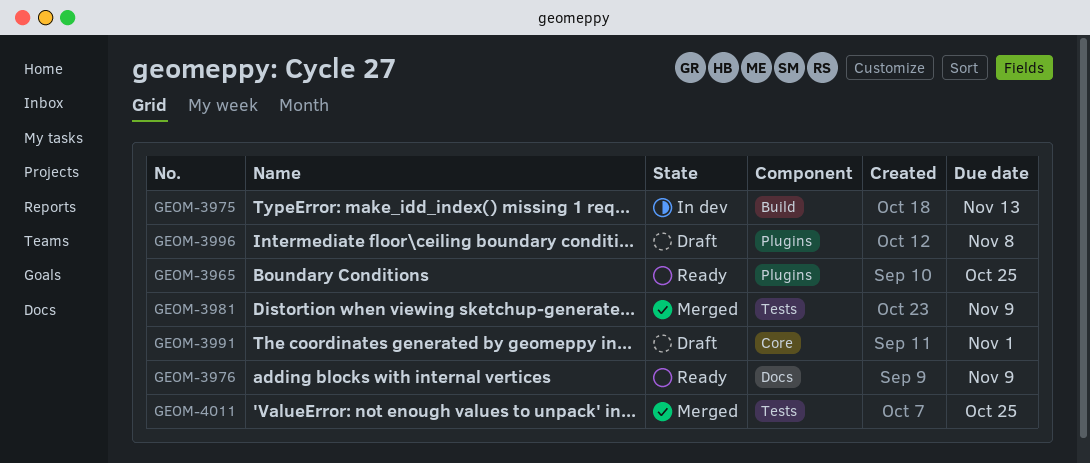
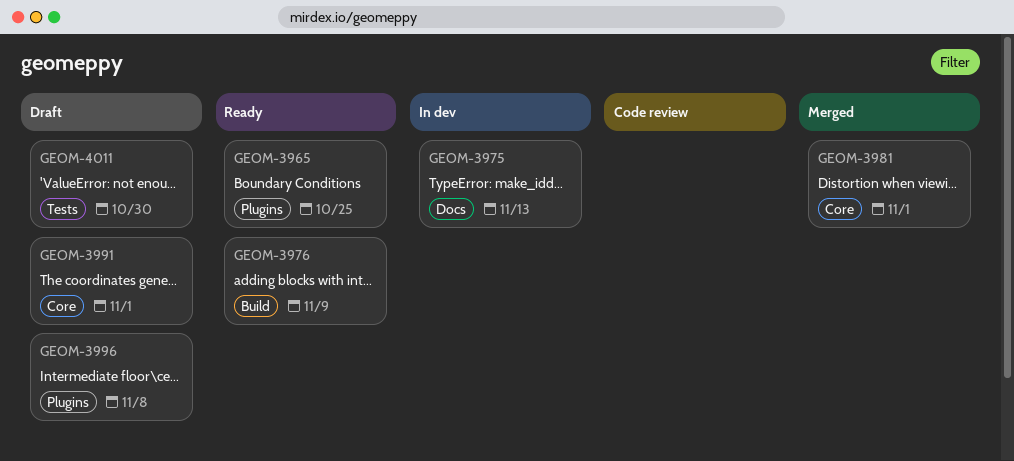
GEOM-3975, label: Build -> Docs
GEOM-3976, label: Docs -> Build
GEOM-3981, label: Tests -> Core
GEOM-3981, due: Nov 9 -> Nov 1
GEOM-4011, status: Merged -> Draft
GEOM-4011, due: Oct 25 -> Oct 30

